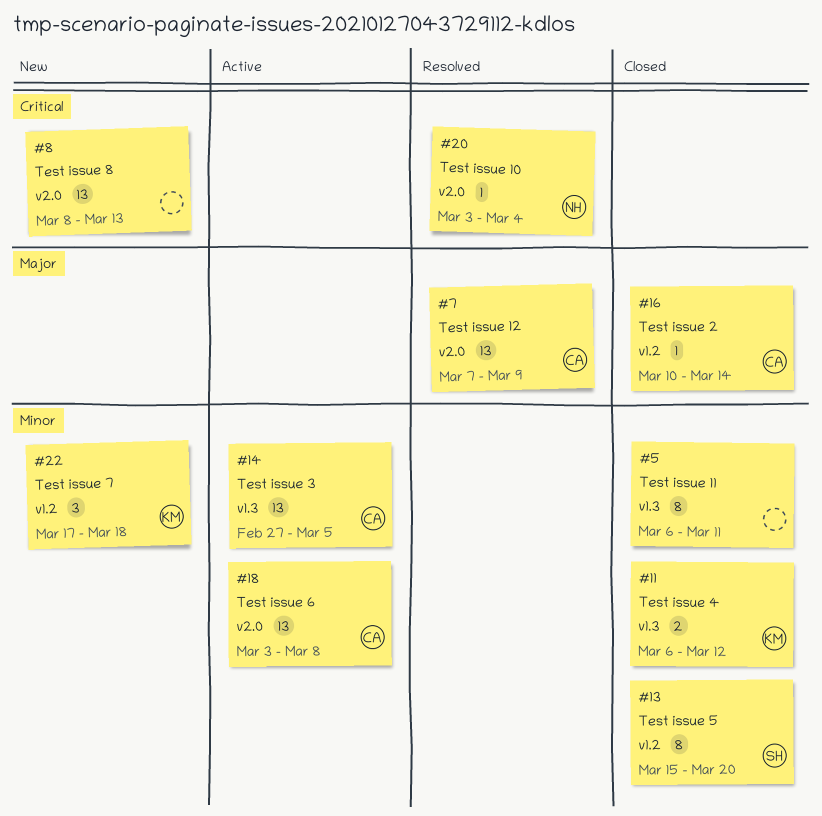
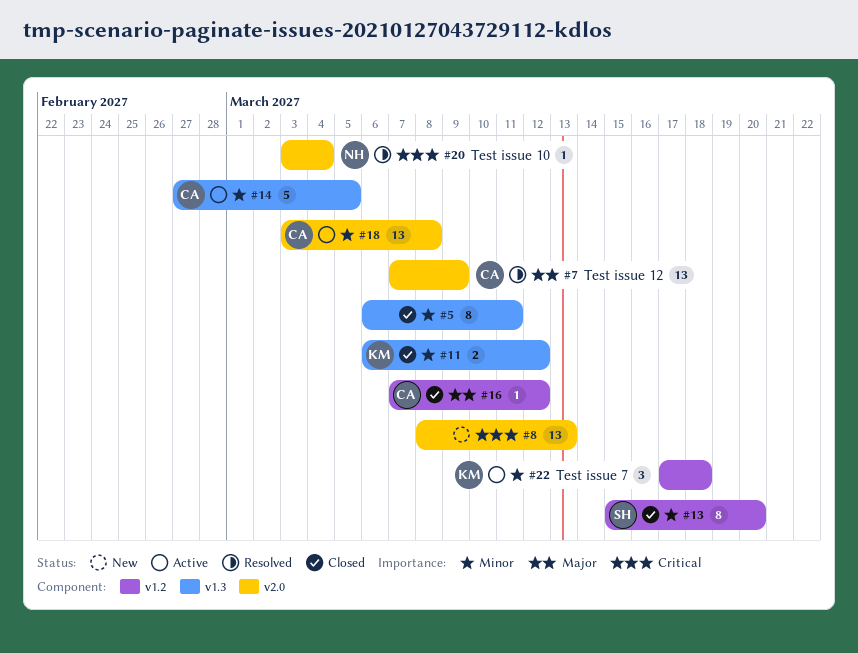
#14, estimate: 13 -> 5
#16, start: Mar 10 -> Mar 7
#16, due: Mar 14 -> Mar 12
#22, status: New -> Active

